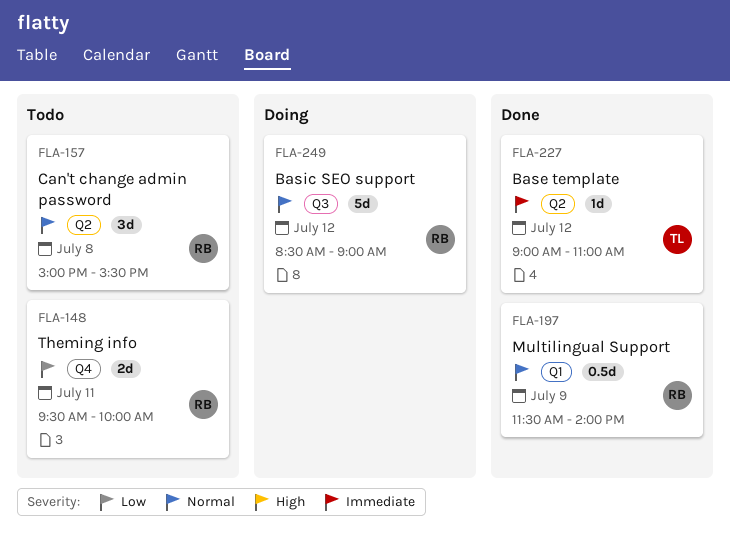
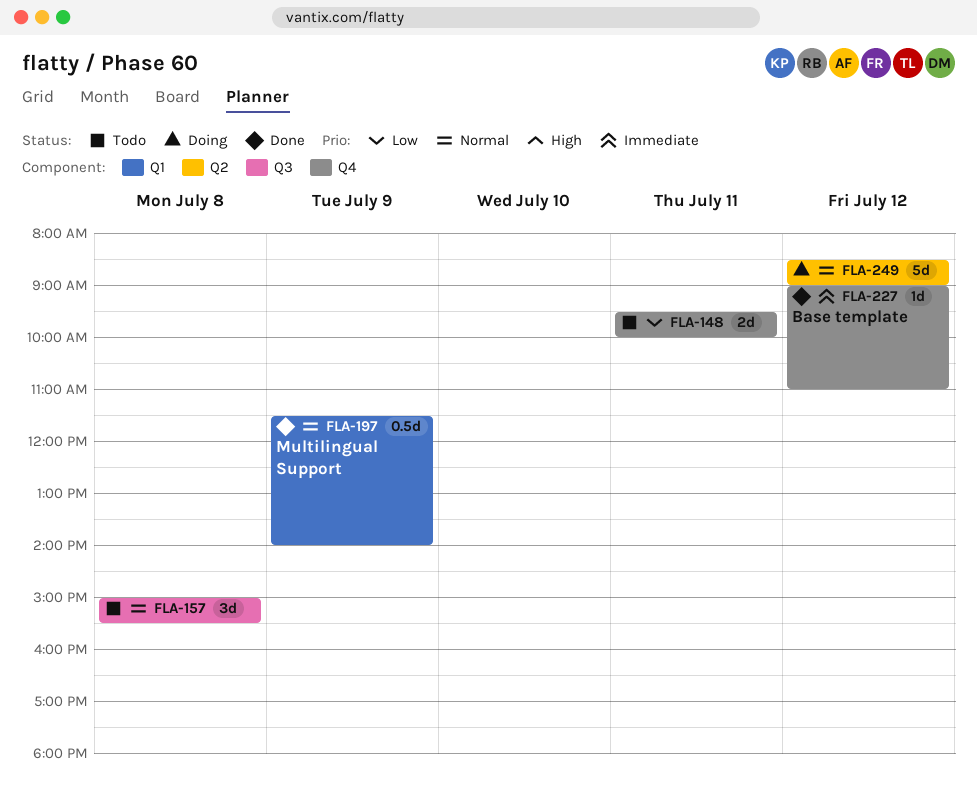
FLA-157, label: Q2 -> Q3
FLA-227, label: Q2 -> Q4
FLA-249, label: Q3 -> Q2

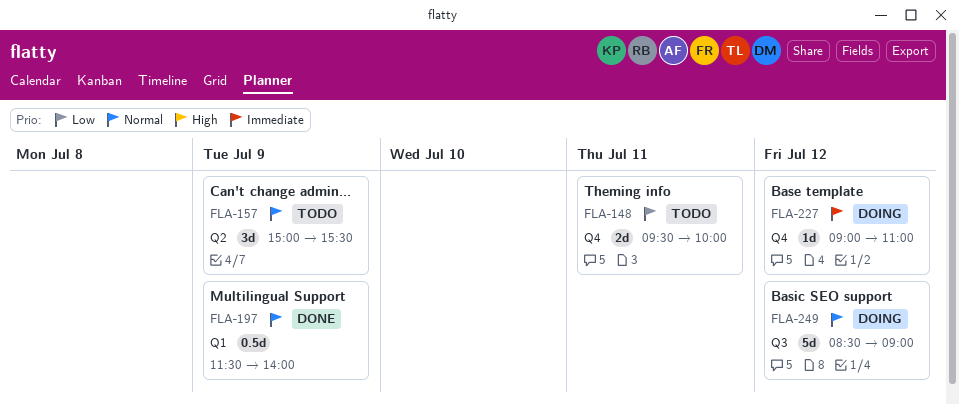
FLA-157, label: Q3 -> Q2
FLA-157, day: Jul 8 -> Jul 9
FLA-227, status: Done -> Doing
FLA-249, label: Q2 -> Q3

